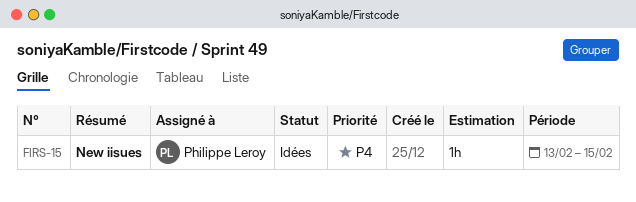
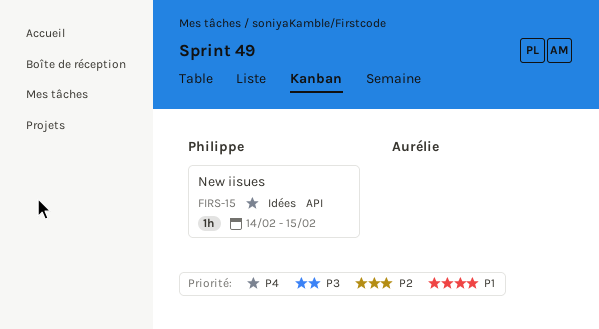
FIRS-15, start: Feb 13 -> Feb 14

